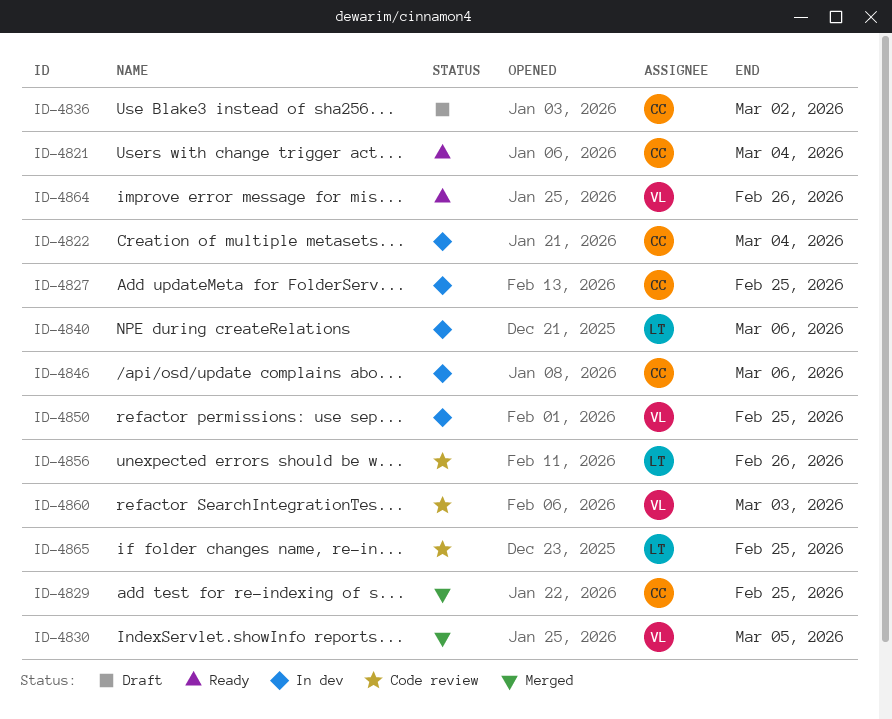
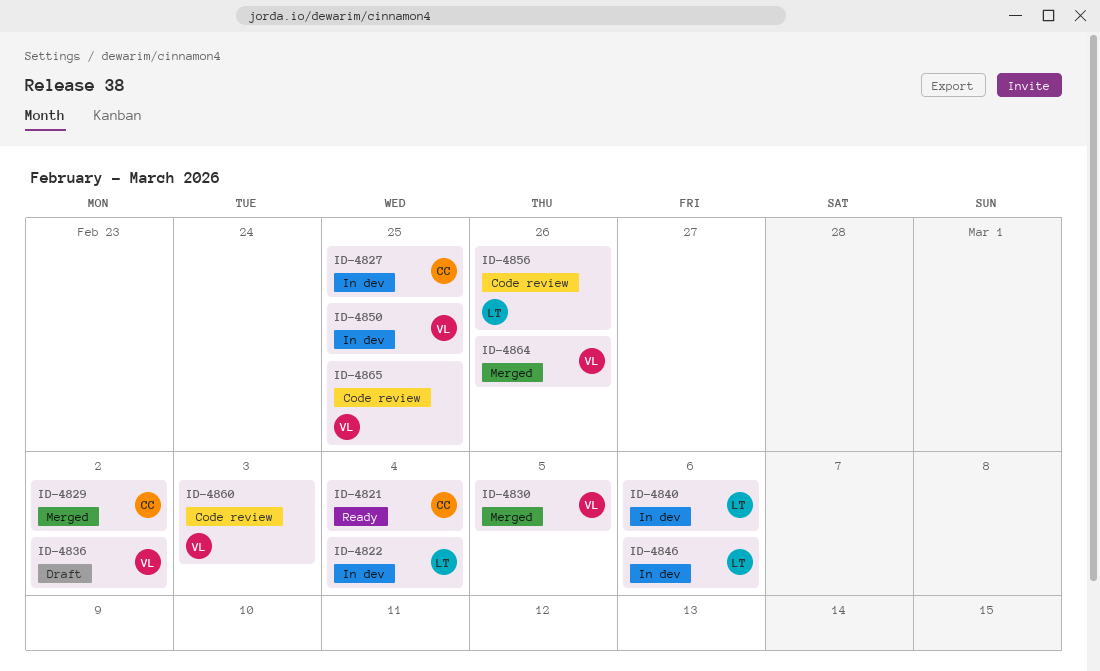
ID-4822, owner: CC -> LT
ID-4829, due: Feb 25 -> Mar 2
ID-4836, owner: CC -> VL
ID-4846, owner: CC -> LT
ID-4864, status: Ready -> Merged
ID-4865, owner: LT -> VL

